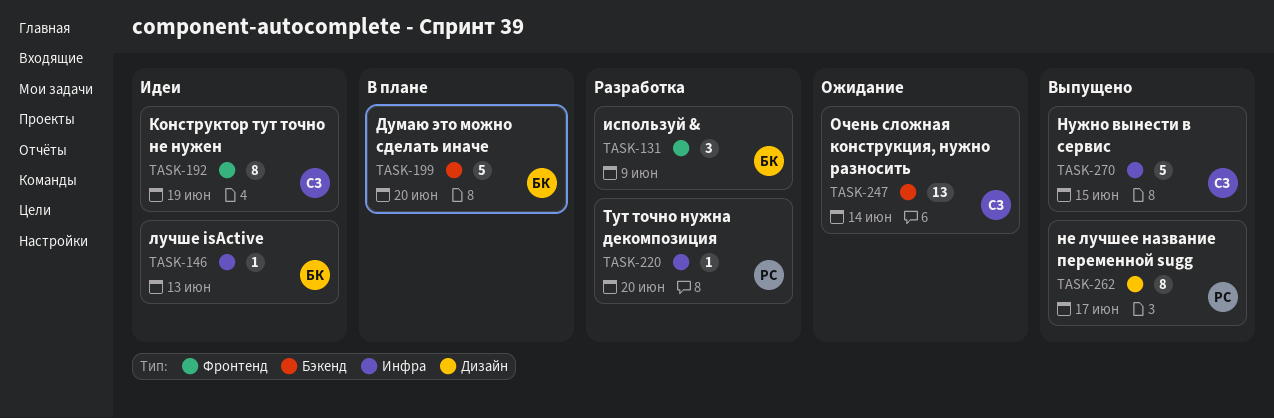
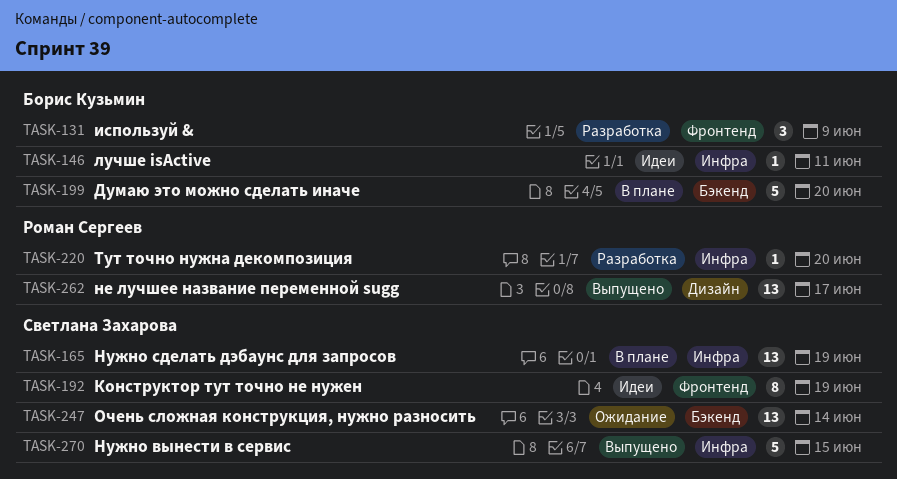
TASK-146, due: Jun 13 -> Jun 11
TASK-165: none -> present
TASK-262, estimate: 8 -> 13

